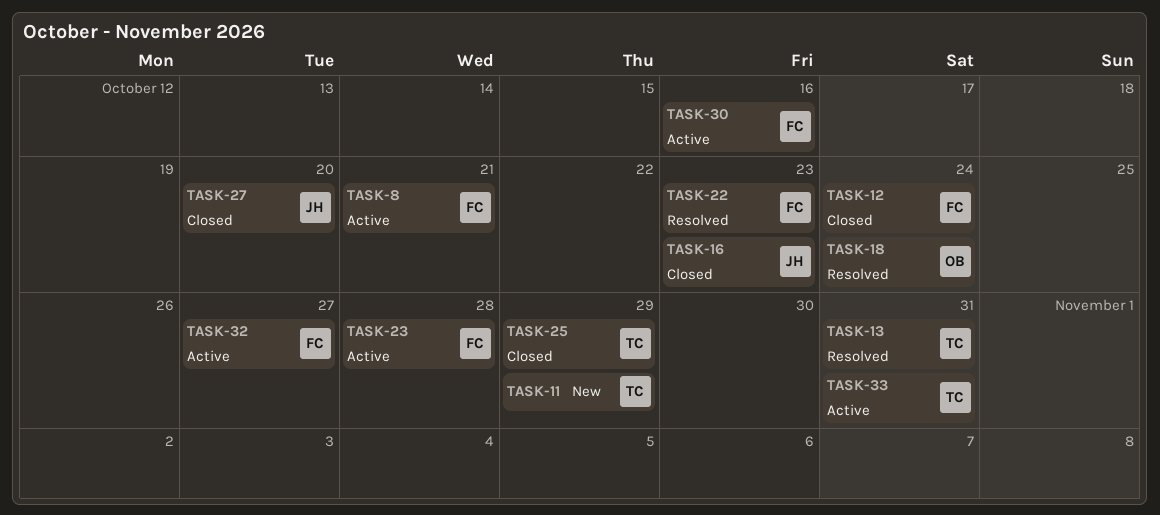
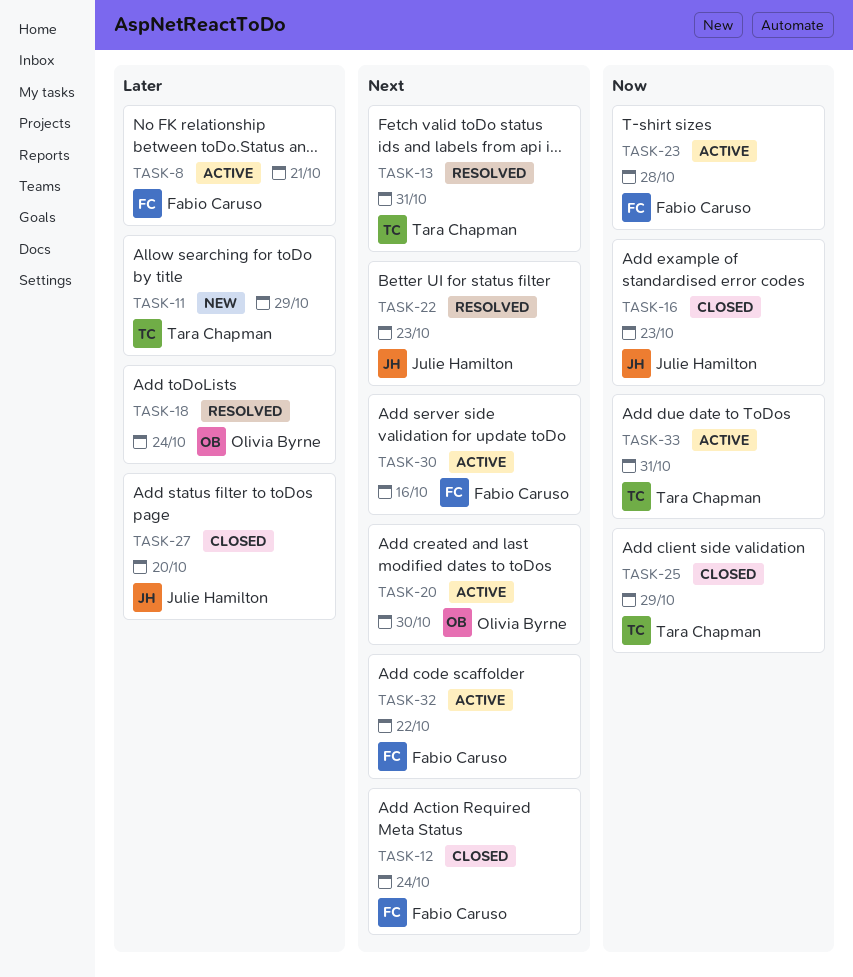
TASK-20: none -> present
TASK-22, owner: Fabio Caruso -> Julie Hamilton
TASK-32, due: Oct 27 -> Oct 22

